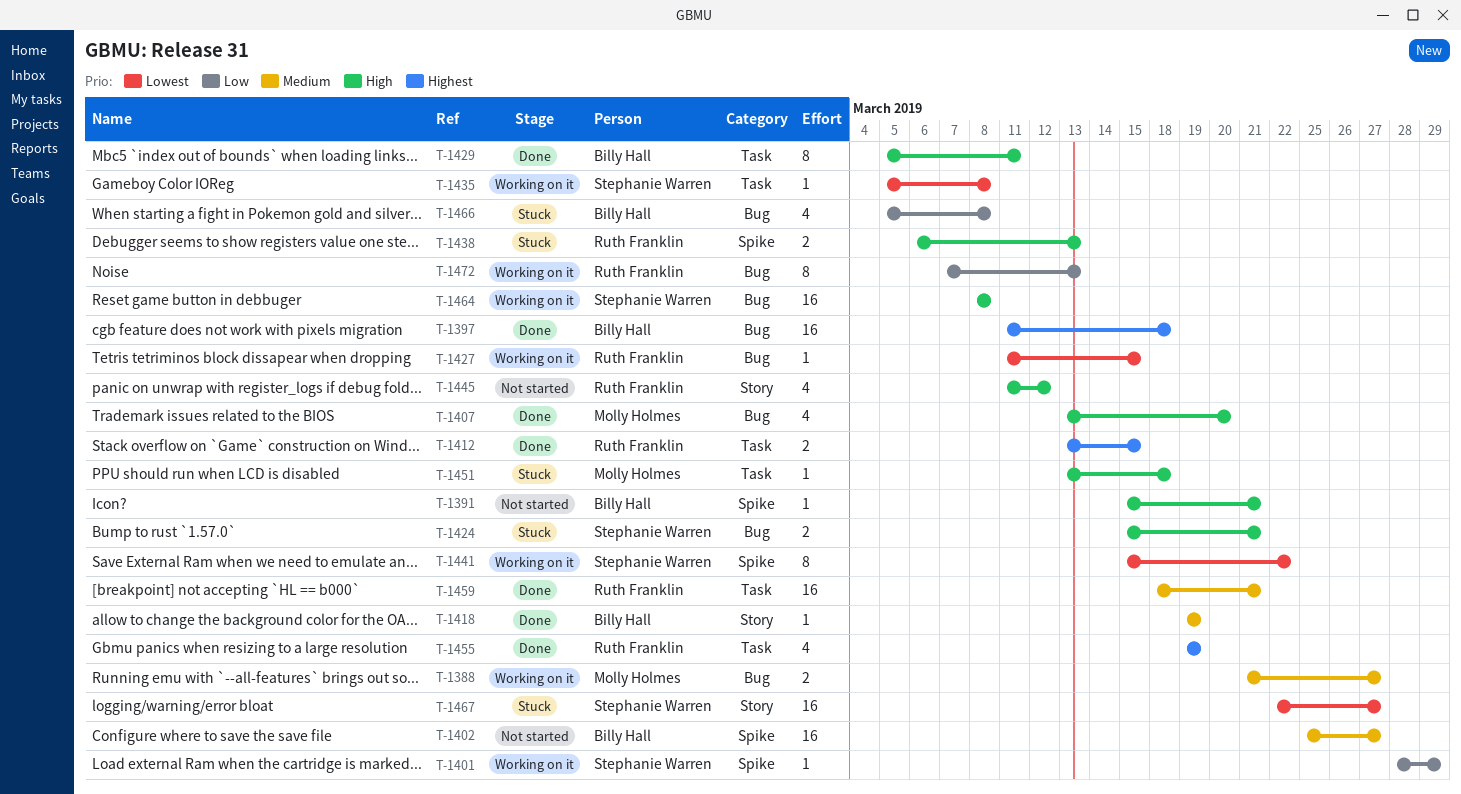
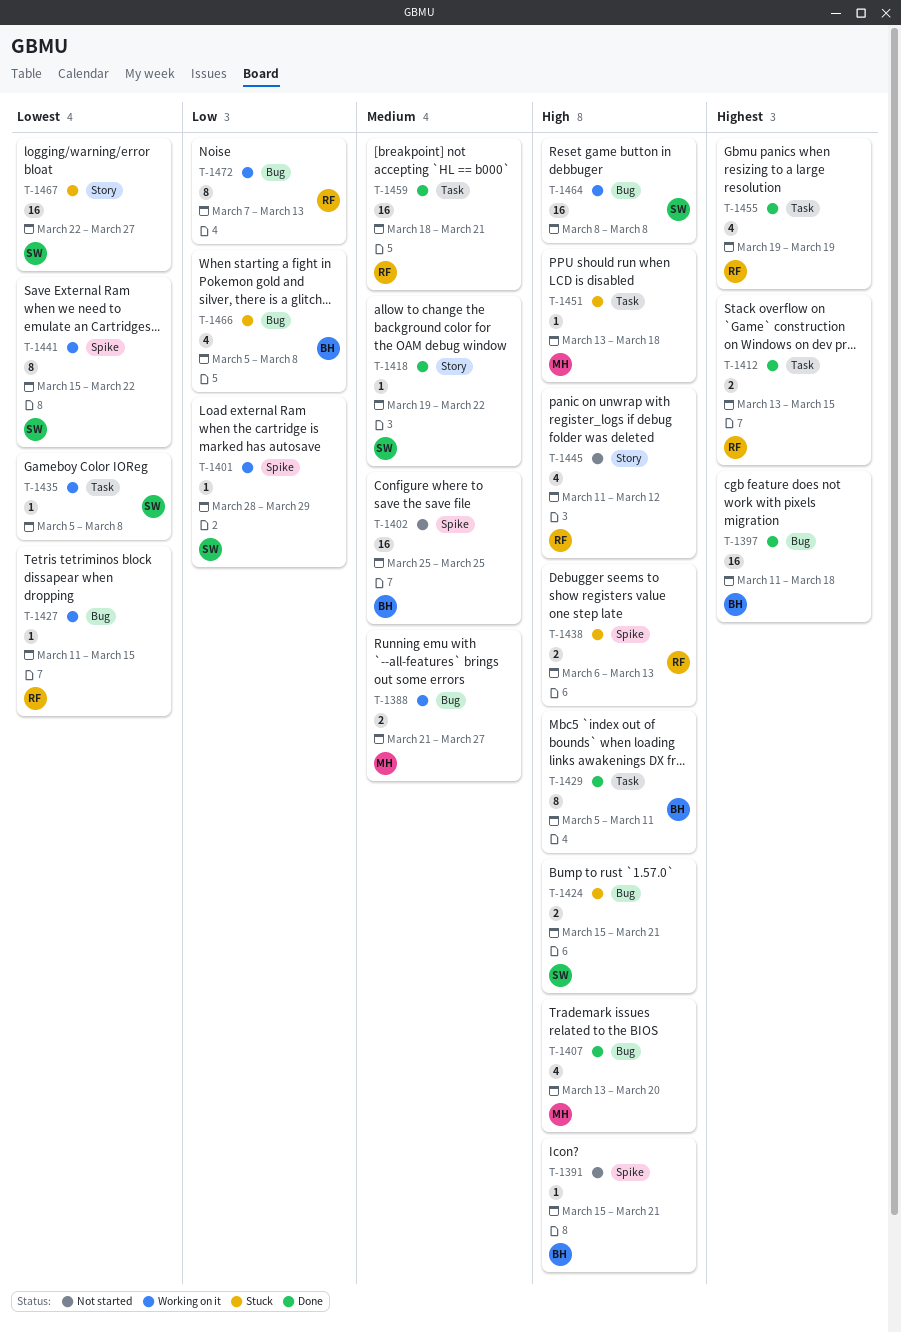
T-1402, due: Mar 27 -> Mar 25
T-1418, owner: Billy Hall -> Stephanie Warren
T-1418, due: Mar 19 -> Mar 22

